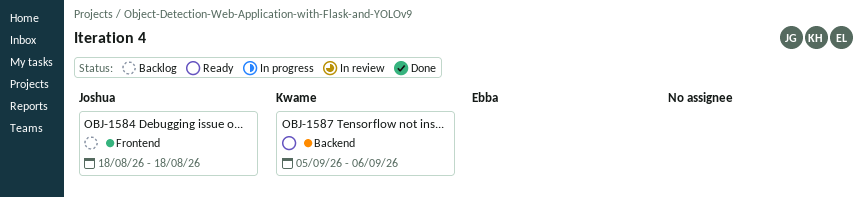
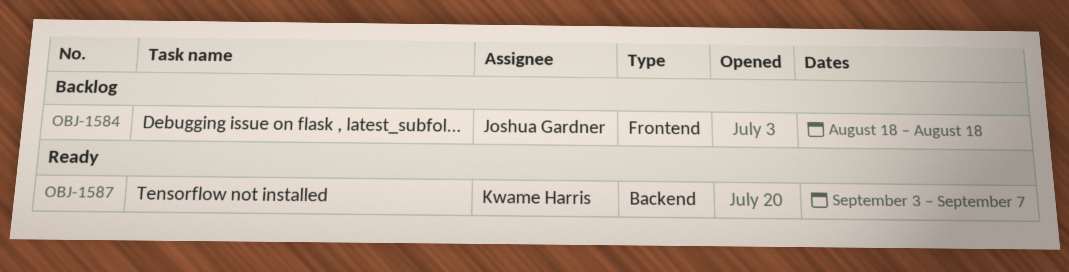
OBJ-1587, start: Sep 5 -> Sep 3
OBJ-1587, due: Sep 6 -> Sep 7

